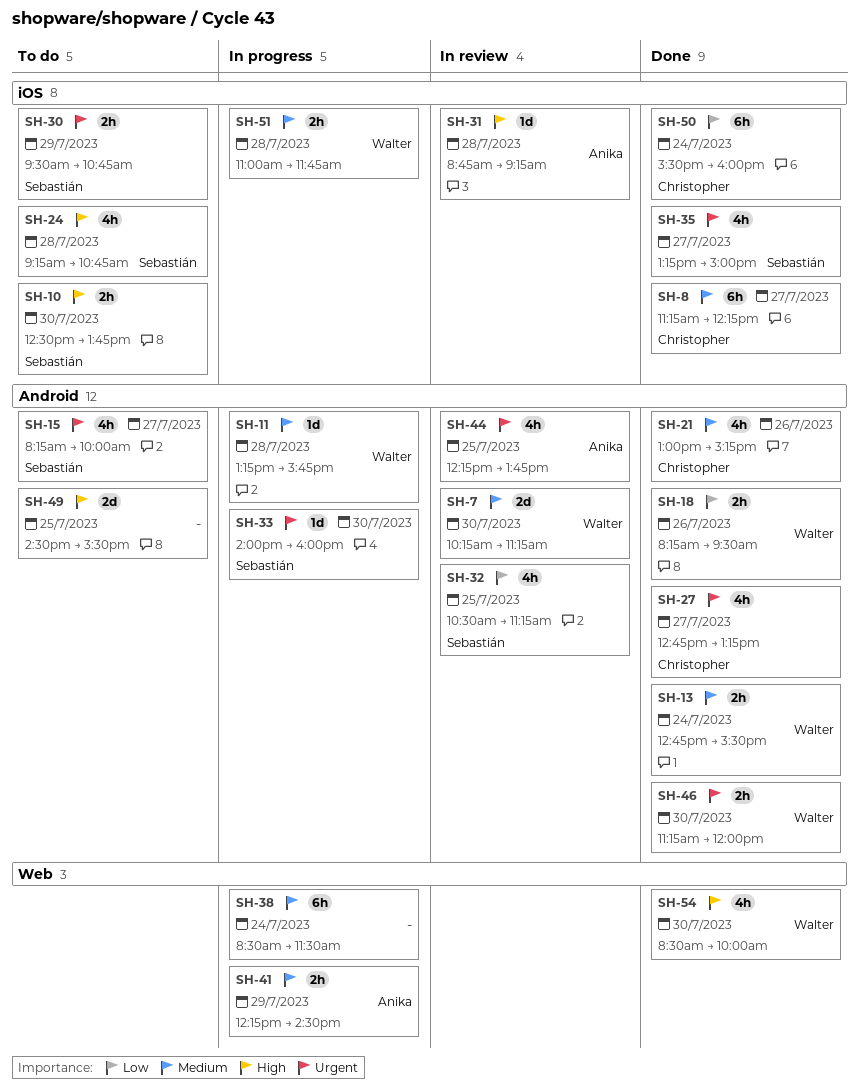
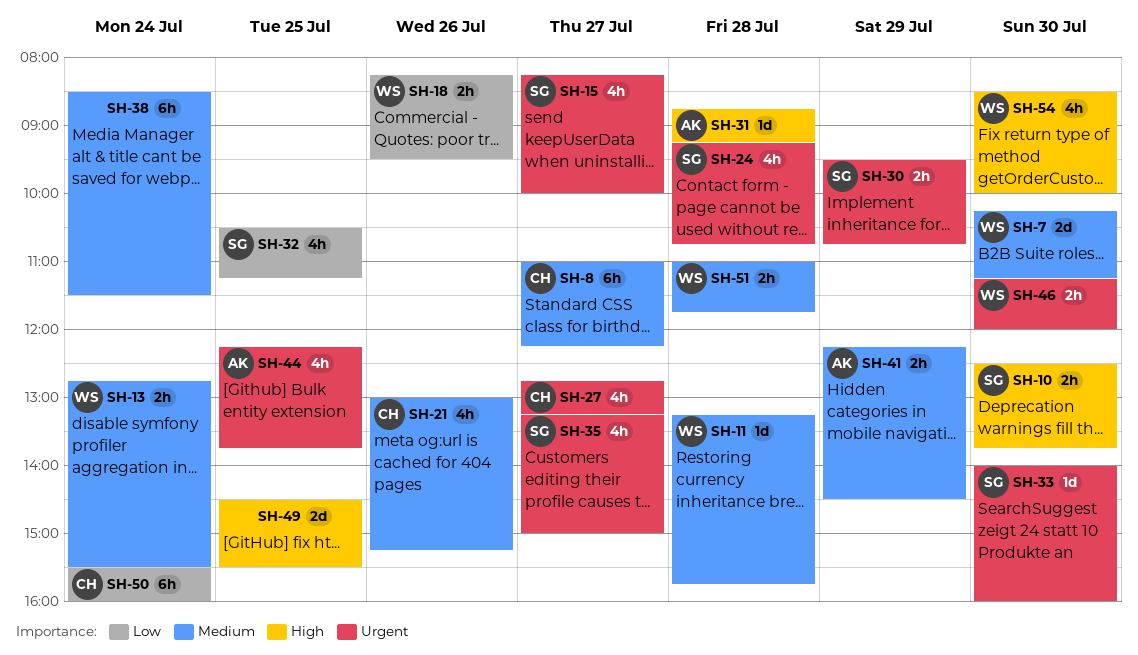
SH-8, begins: 11:15 -> 11:00
SH-24, priority: High -> Urgent

